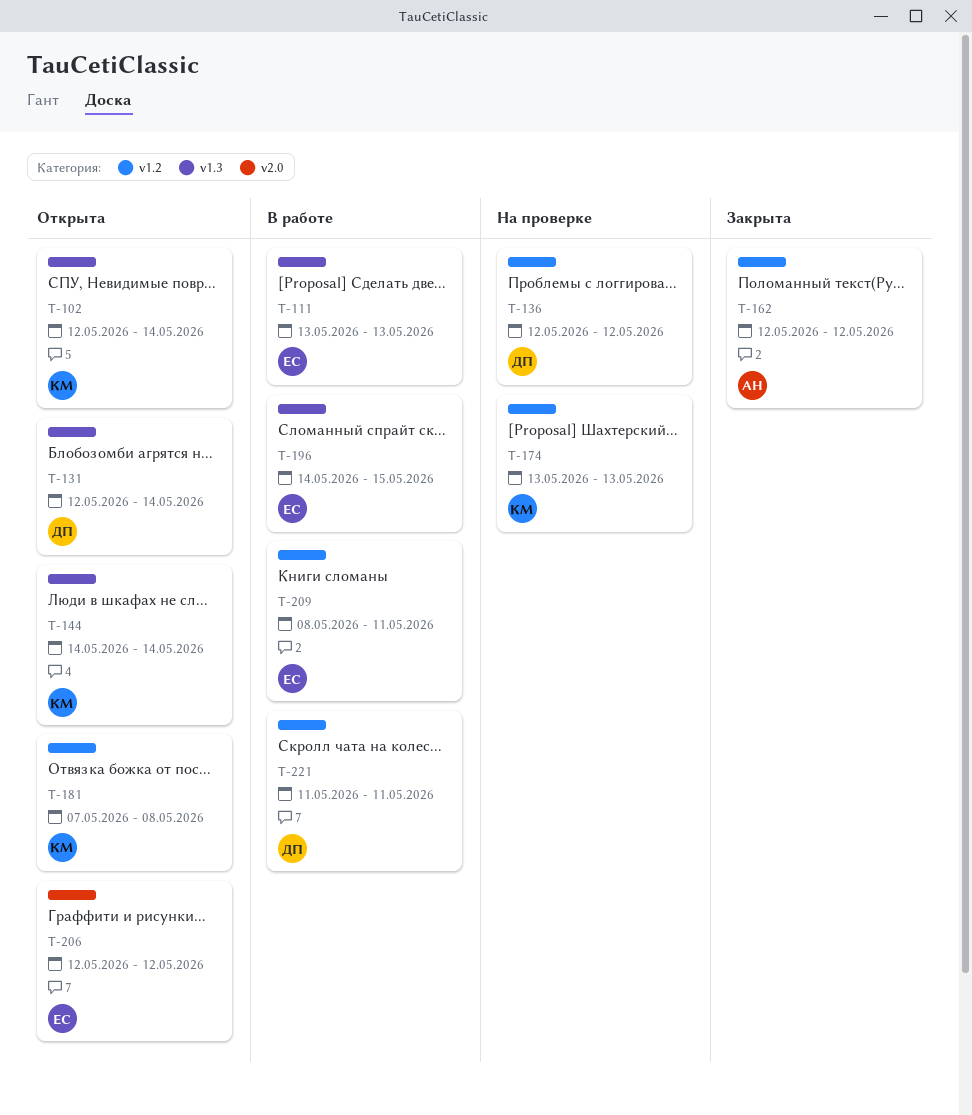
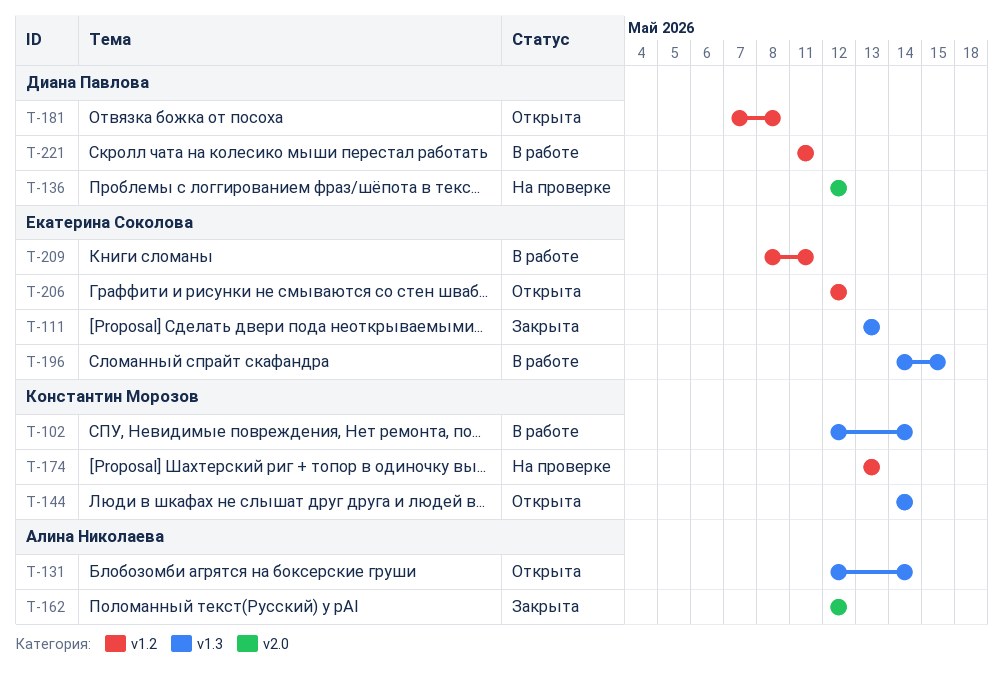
T-102, status: Открыта -> В работе
T-111, status: В работе -> Закрыта
T-131, owner: Диана Павлова -> Алина Николаева
T-136, label: v1.2 -> v2.0
T-162, label: v1.2 -> v2.0
T-181, owner: Константин Морозов -> Диана Павлова
T-206, label: v2.0 -> v1.2

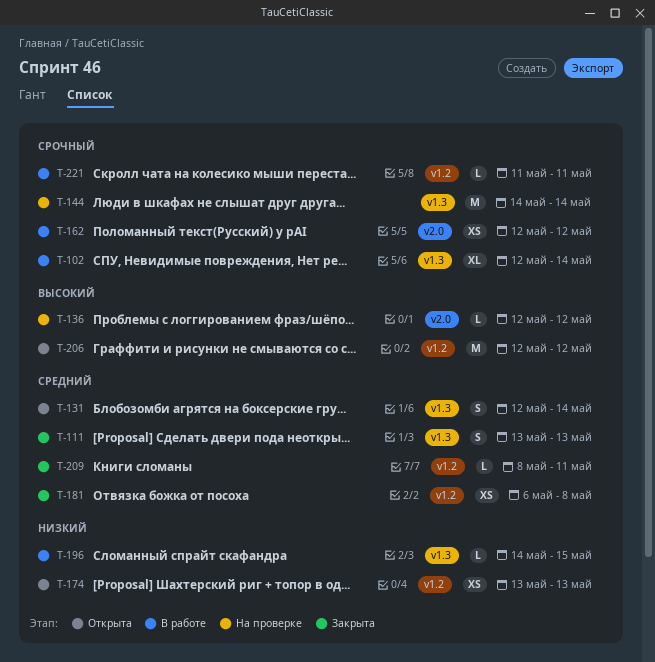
T-144, status: Открыта -> На проверке
T-162, status: Закрыта -> В работе
T-174, status: На проверке -> Открыта
T-181, status: Открыта -> Закрыта
T-181, start: May 7 -> May 6
T-209, status: В работе -> Закрыта

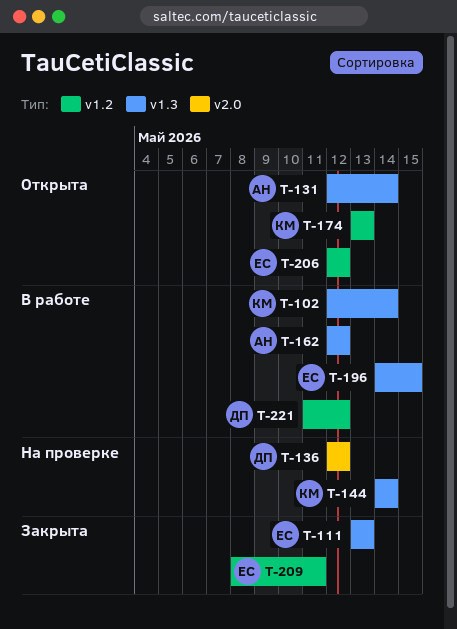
T-162, label: v2.0 -> v1.3
T-181: present -> none
T-221, due: May 11 -> May 12

